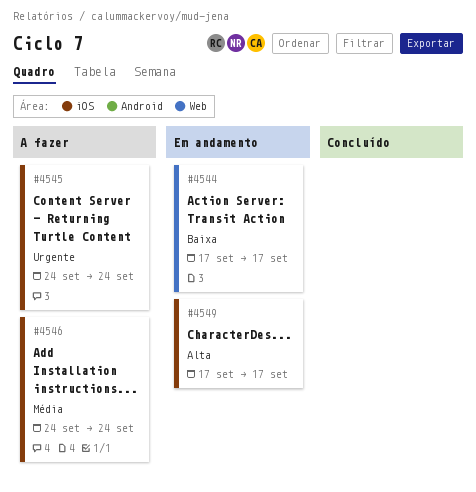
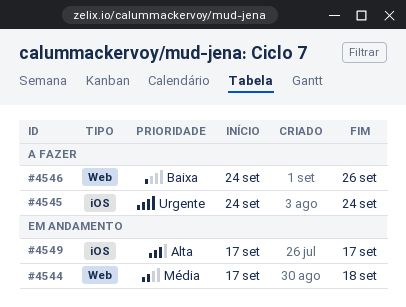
#4544, priority: Baixa -> Média
#4544, due: Sep 17 -> Sep 18
#4546, priority: Média -> Baixa
#4546, label: iOS -> Web
#4546, due: Sep 24 -> Sep 26

